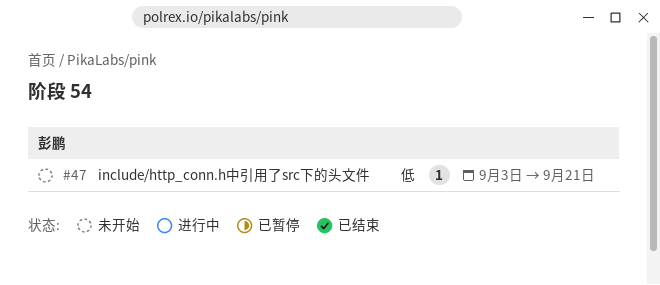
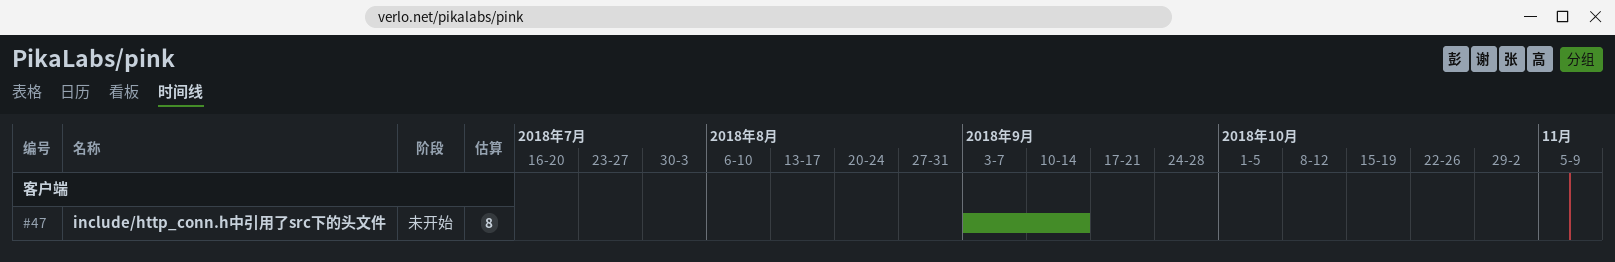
#47, estimate: 1 -> 8
#47, due: Sep 21 -> Sep 14

